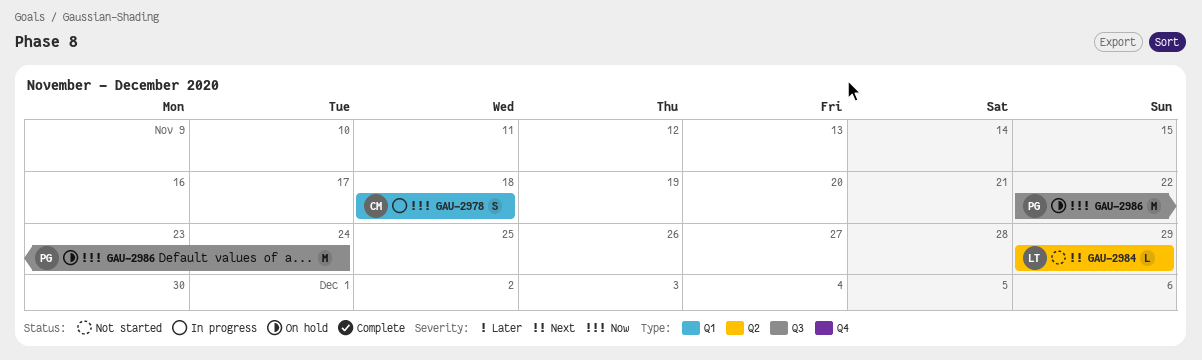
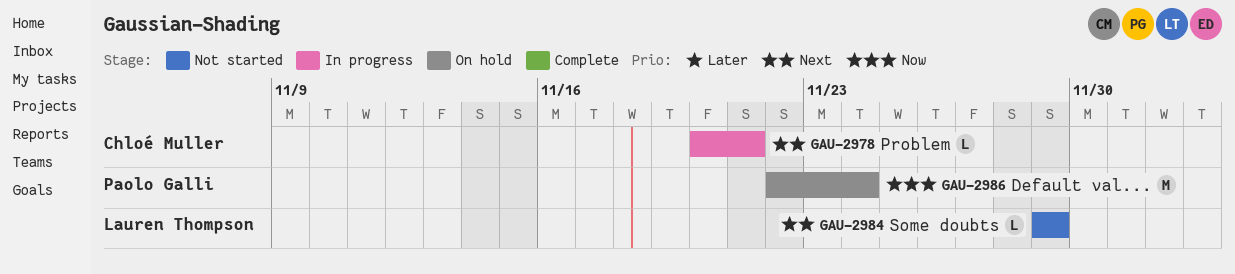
GAU-2978, priority: Now -> Next
GAU-2978, estimate: S -> L
GAU-2978, start: Nov 18 -> Nov 20
GAU-2978, due: Nov 18 -> Nov 21

